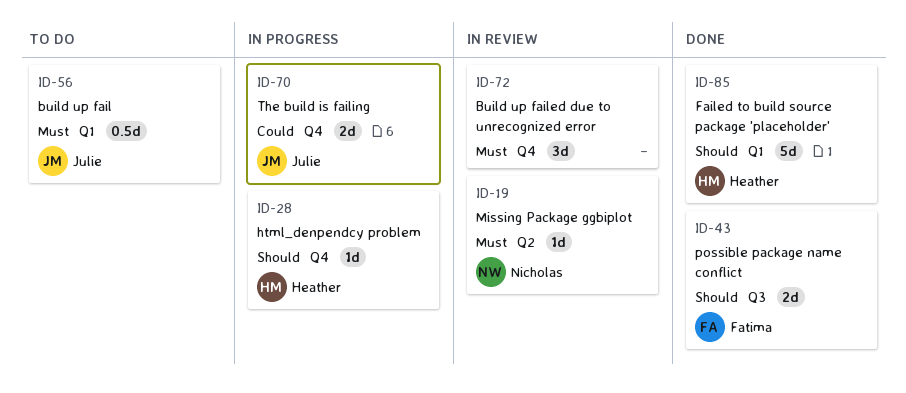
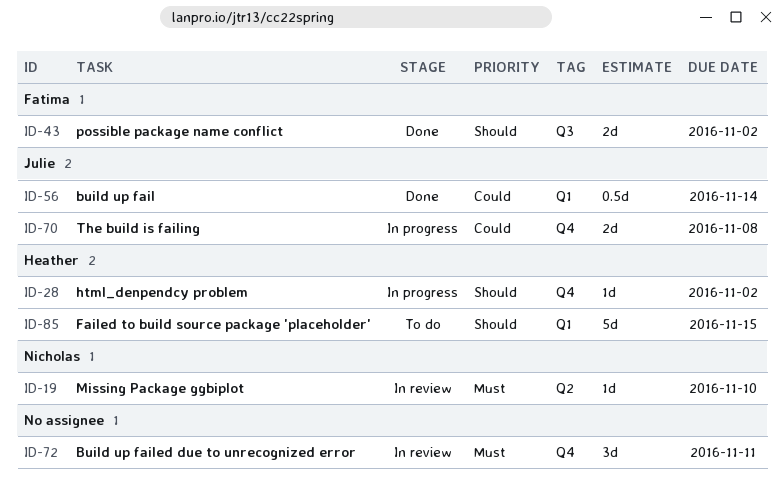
ID-56, status: To do -> Done
ID-56, priority: Must -> Could
ID-85, status: Done -> To do

